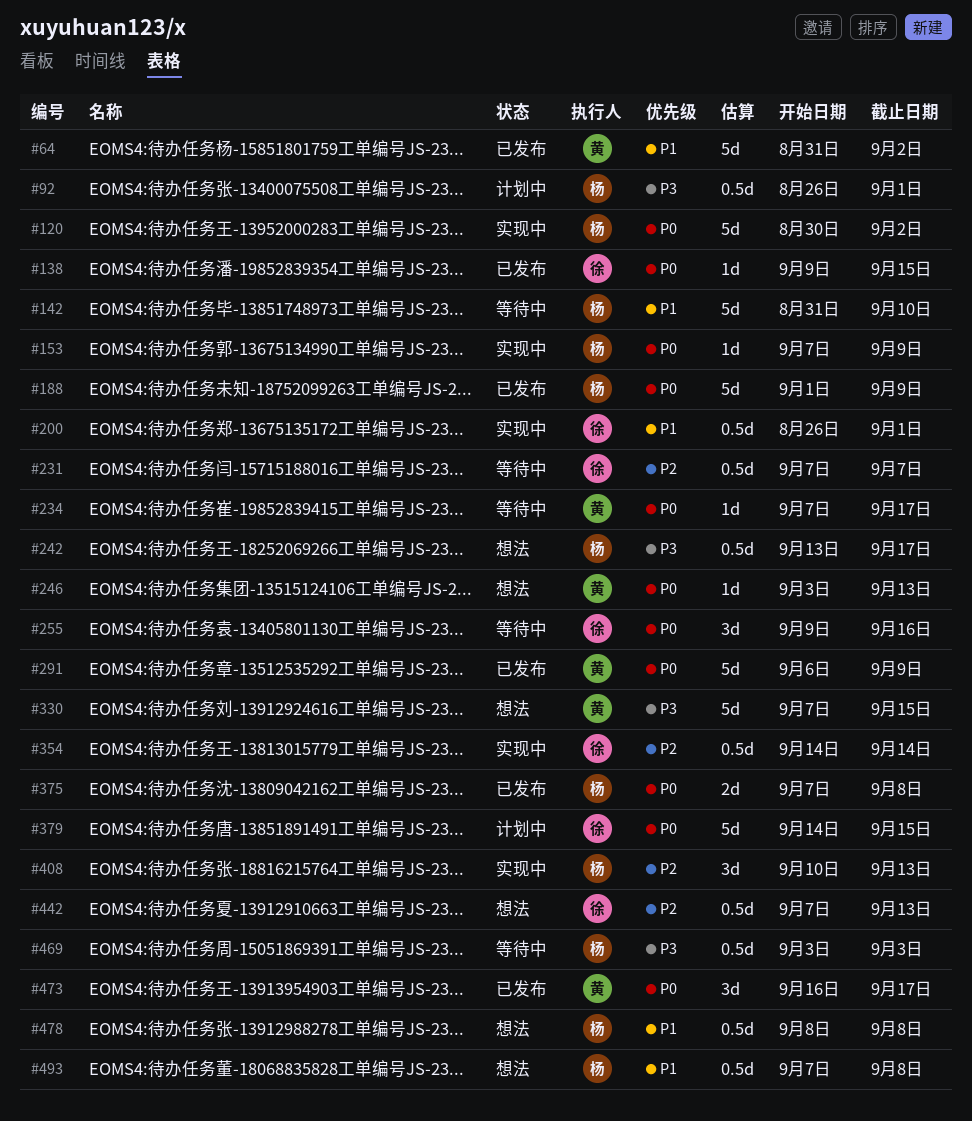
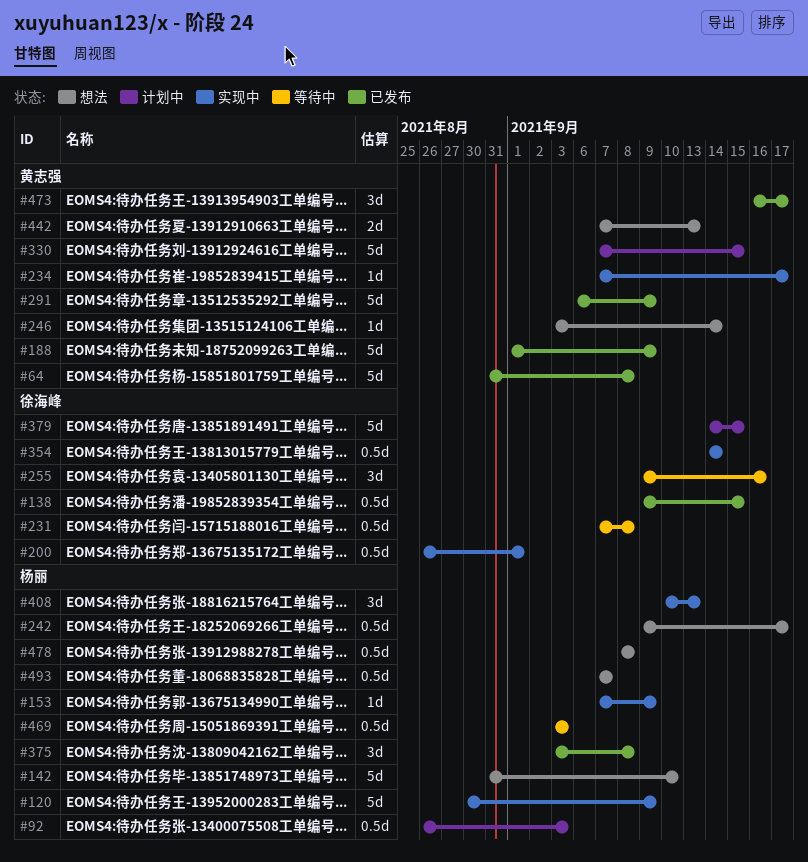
#64, due: Sep 2 -> Sep 8
#92, due: Sep 1 -> Sep 3
#120, due: Sep 2 -> Sep 9
#138, estimate: 1d -> 0.5d
#142, status: 等待中 -> 想法
#188, owner: 杨丽 -> 黄志强
#231, due: Sep 7 -> Sep 8
#234, status: 等待中 -> 实现中
#242, start: Sep 13 -> Sep 9
#246, due: Sep 13 -> Sep 14
#330, status: 想法 -> 计划中
#375, estimate: 2d -> 3d
#375, start: Sep 7 -> Sep 3
#442, owner: 徐海峰 -> 黄志强
#442, estimate: 0.5d -> 2d
#493, due: Sep 8 -> Sep 7

